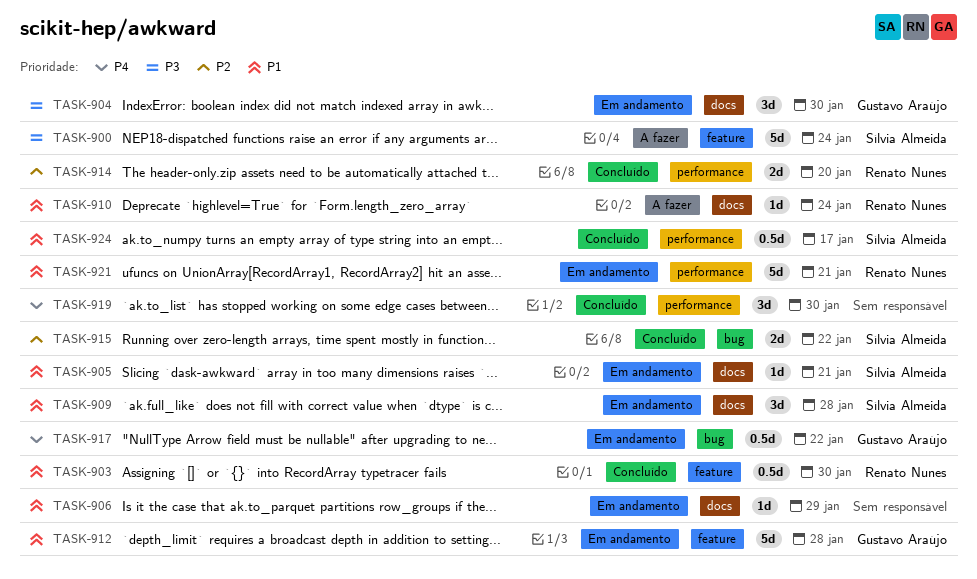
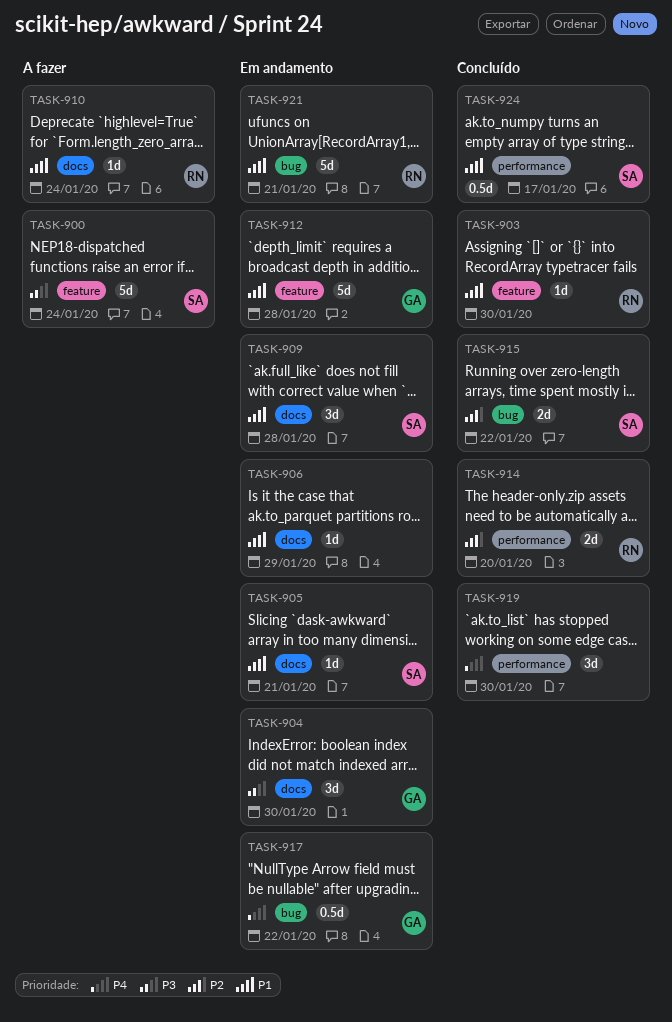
TASK-903, estimate: 0.5d -> 1d
TASK-921, label: performance -> bug

